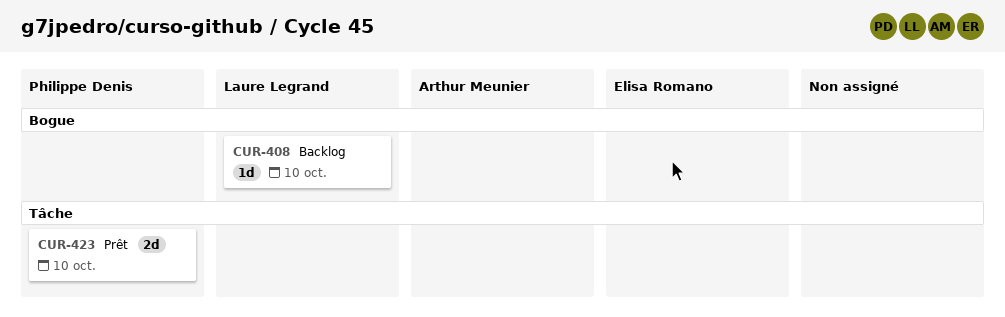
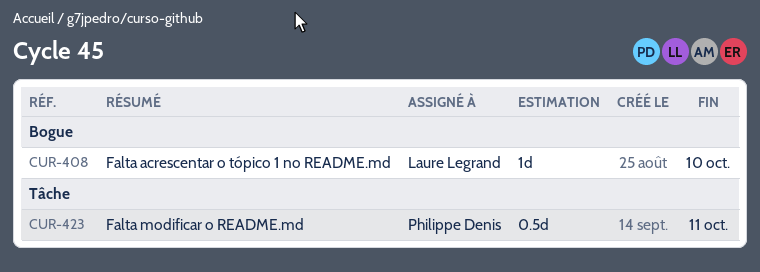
CUR-423, estimate: 2d -> 0.5d
CUR-423, due: Oct 10 -> Oct 11

